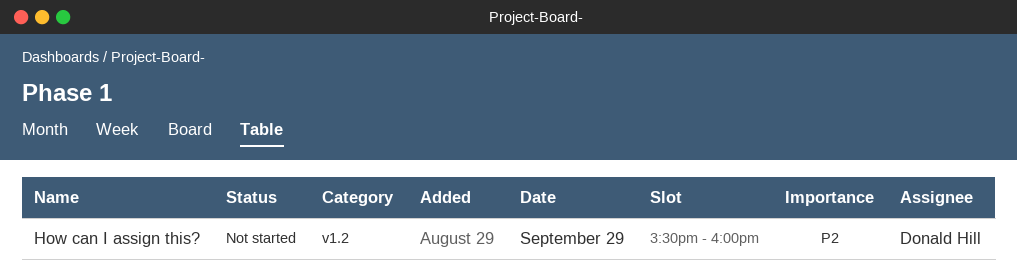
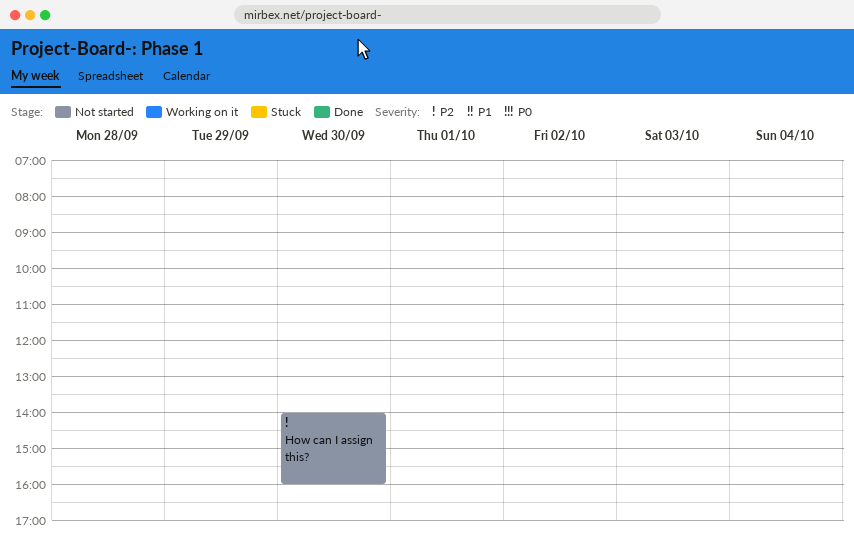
How can I assign this?, day: Sep 29 -> Sep 30
How can I assign this?, begins: 15:30 -> 14:00

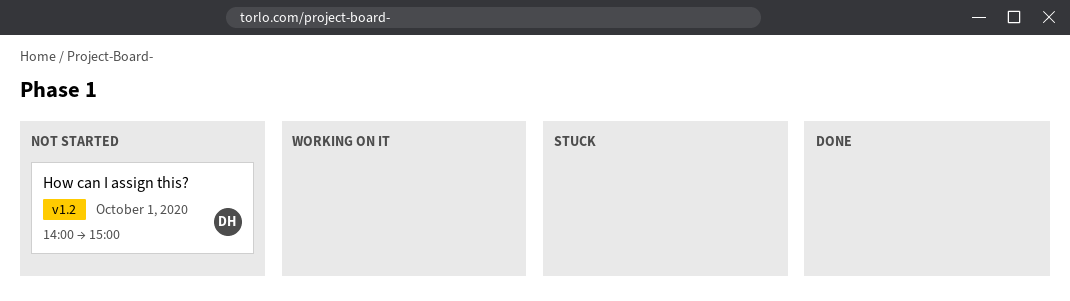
How can I assign this?, day: Sep 30 -> Oct 1
How can I assign this?, ends: 16:00 -> 15:00

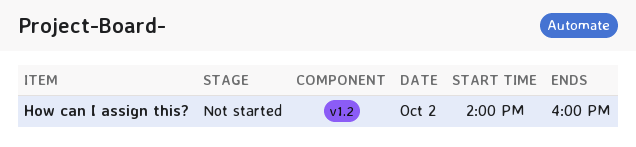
How can I assign this?, day: Oct 1 -> Oct 2
How can I assign this?, ends: 15:00 -> 16:00

